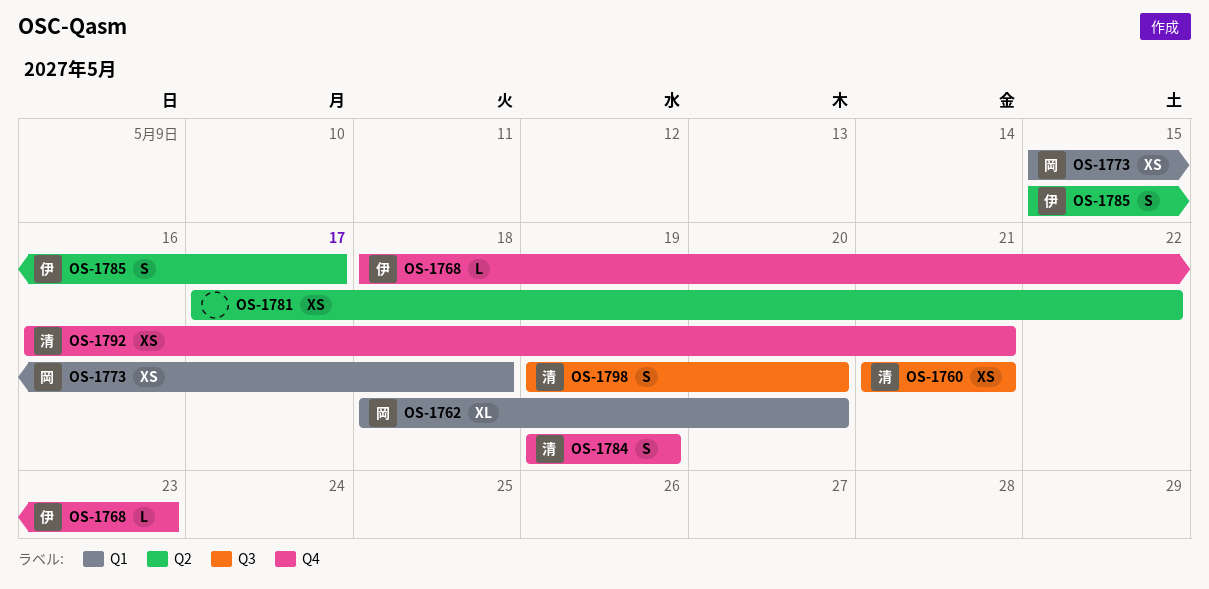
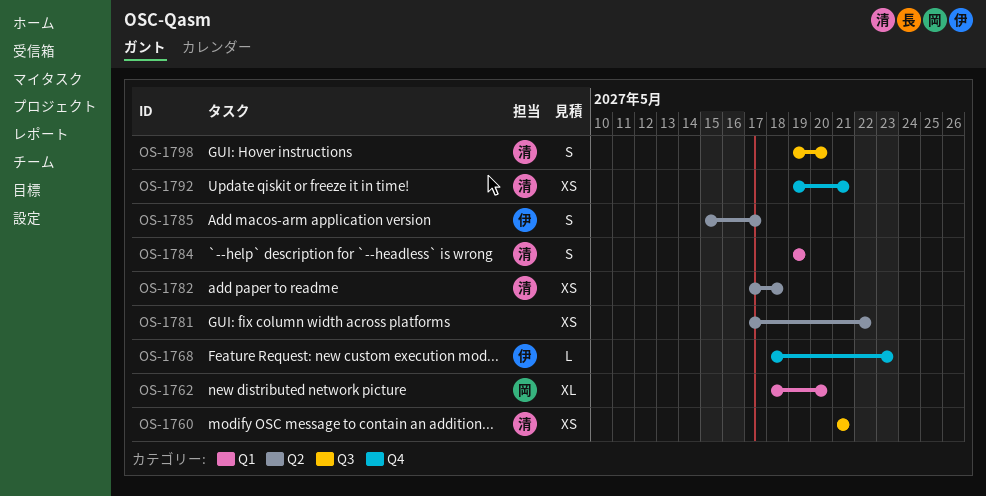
OS-1773: present -> none
OS-1782: none -> present
OS-1784, label: Q4 -> Q1
OS-1792, start: May 16 -> May 19

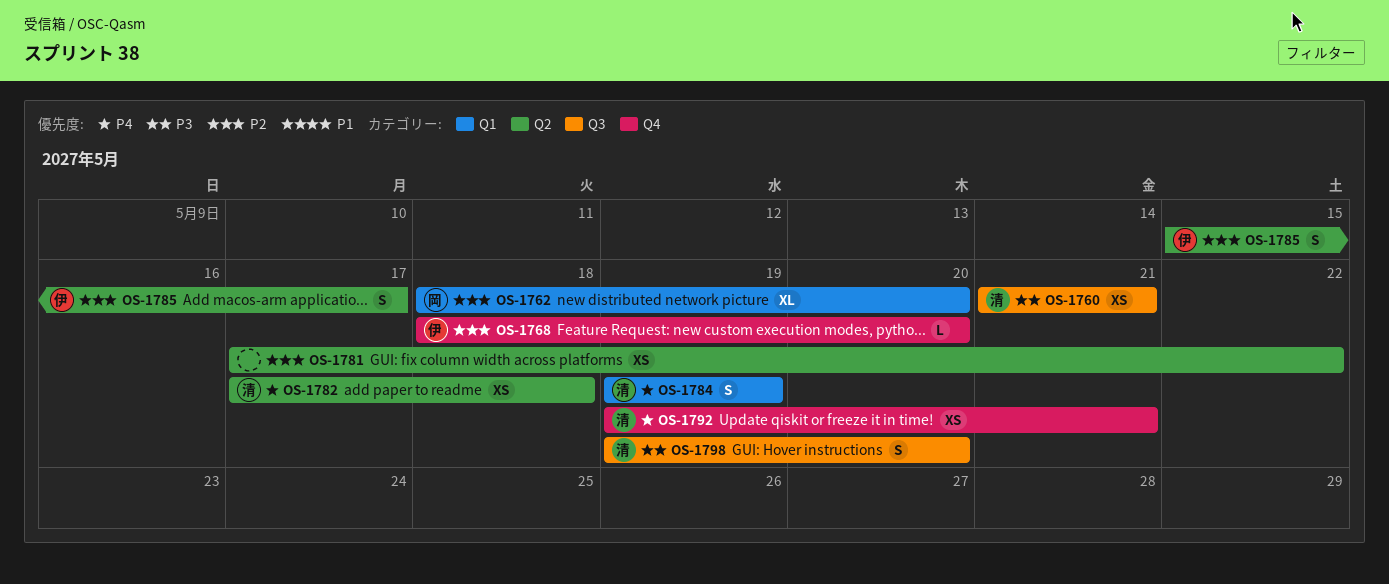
OS-1768, due: May 23 -> May 20

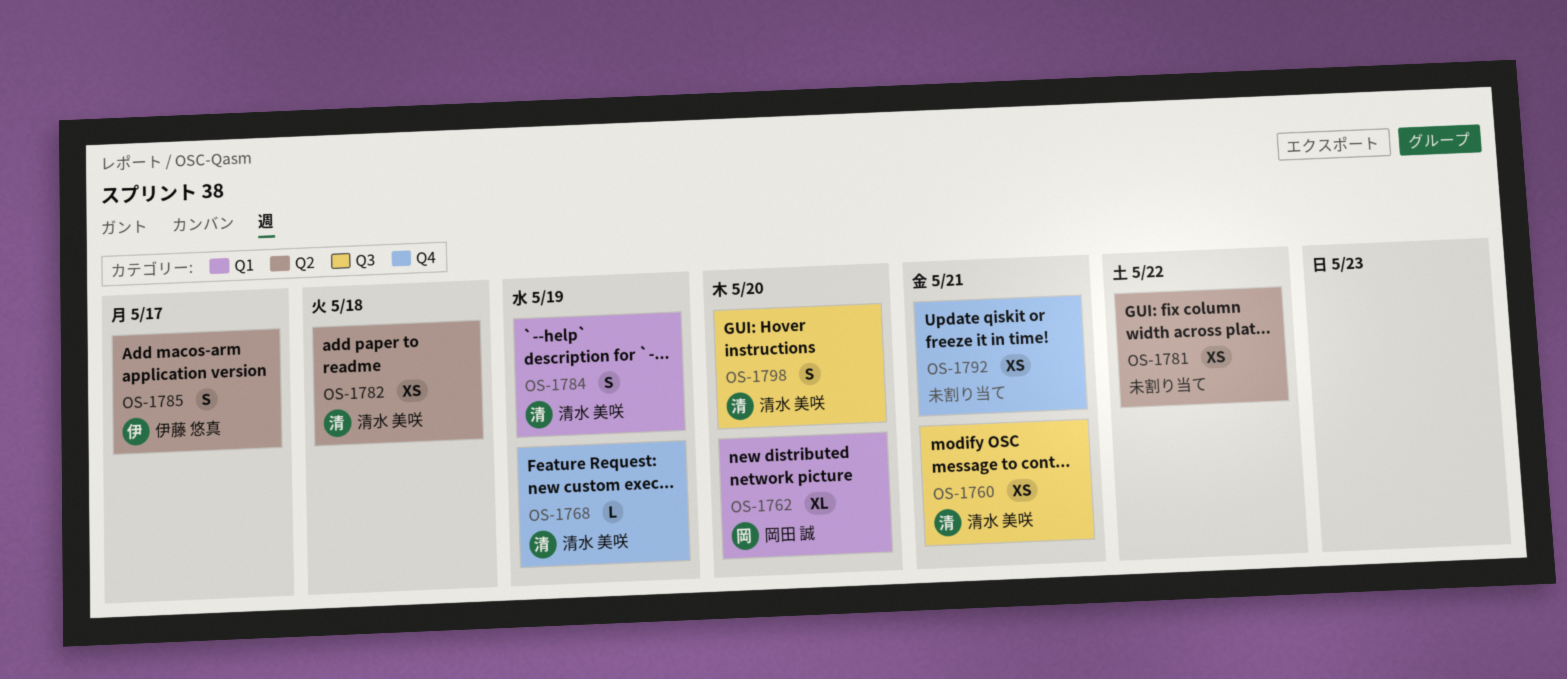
OS-1768, owner: 伊藤 悠真 -> 清水 美咲
OS-1768, due: May 20 -> May 19
OS-1792, owner: 清水 美咲 -> none

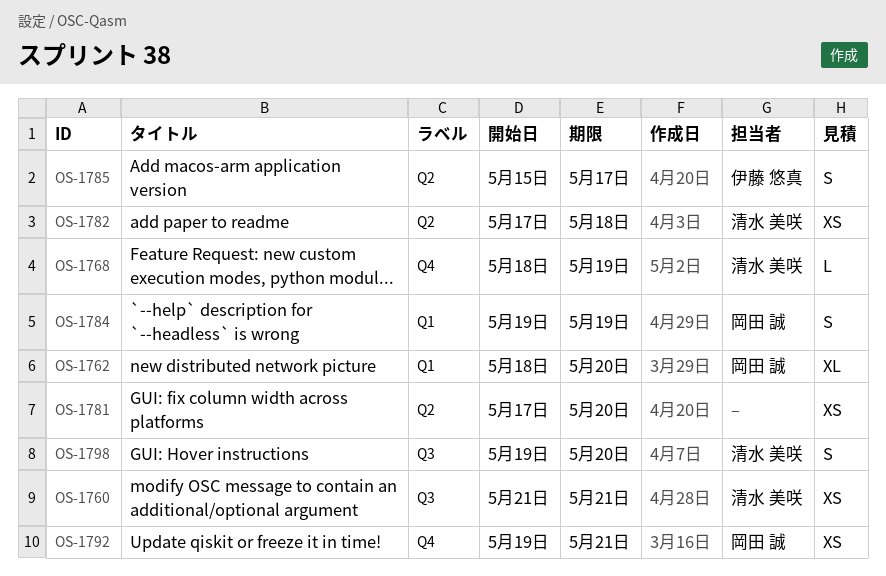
OS-1781, due: May 22 -> May 20
OS-1784, owner: 清水 美咲 -> 岡田 誠
OS-1792, owner: none -> 岡田 誠

